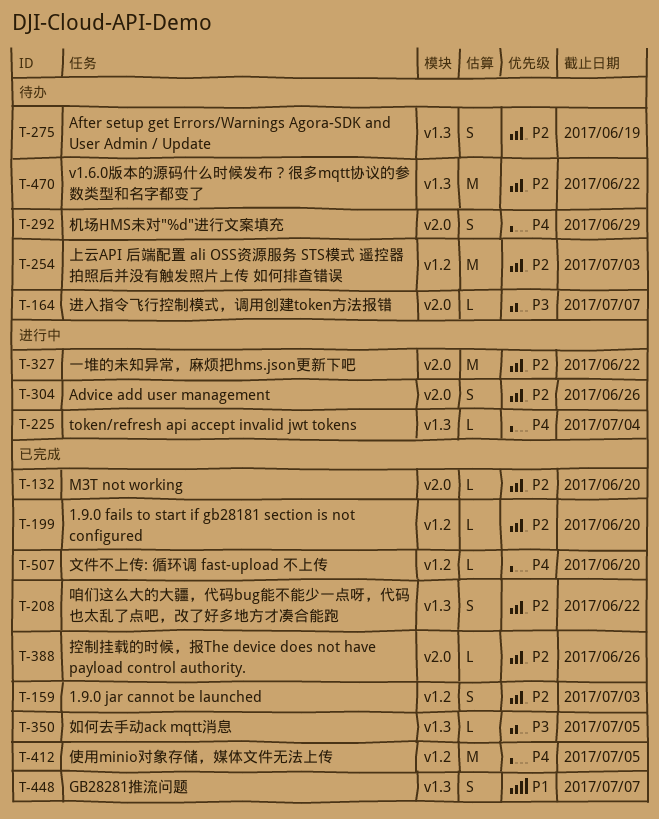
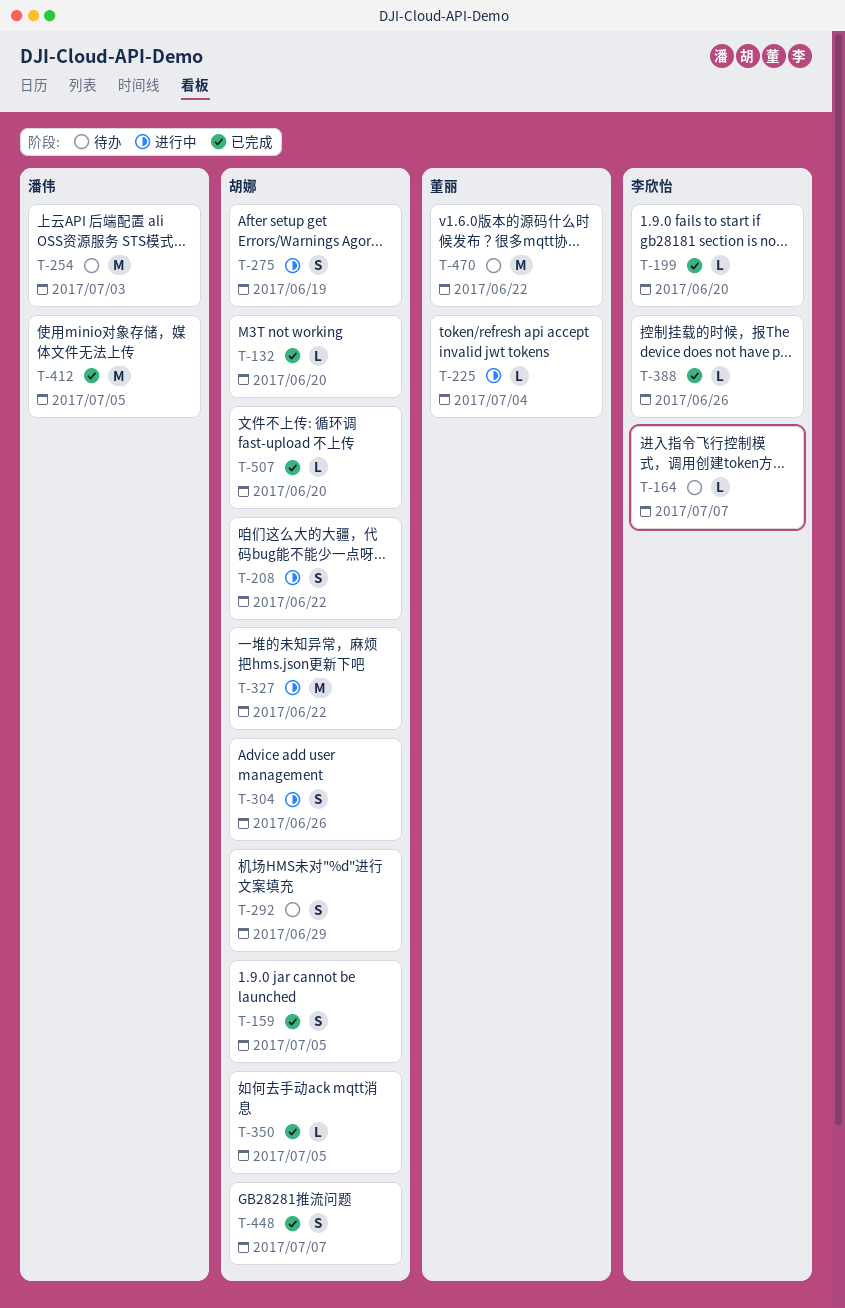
T-159, due: Jul 3 -> Jul 5
T-208, status: 已完成 -> 进行中
T-275, status: 待办 -> 进行中

